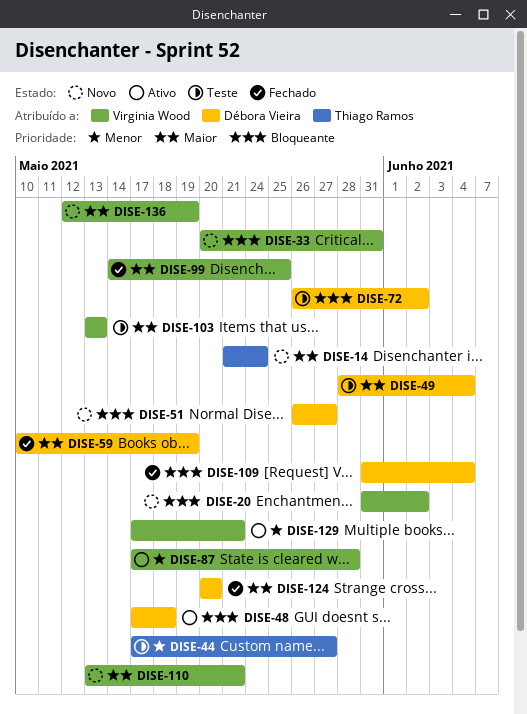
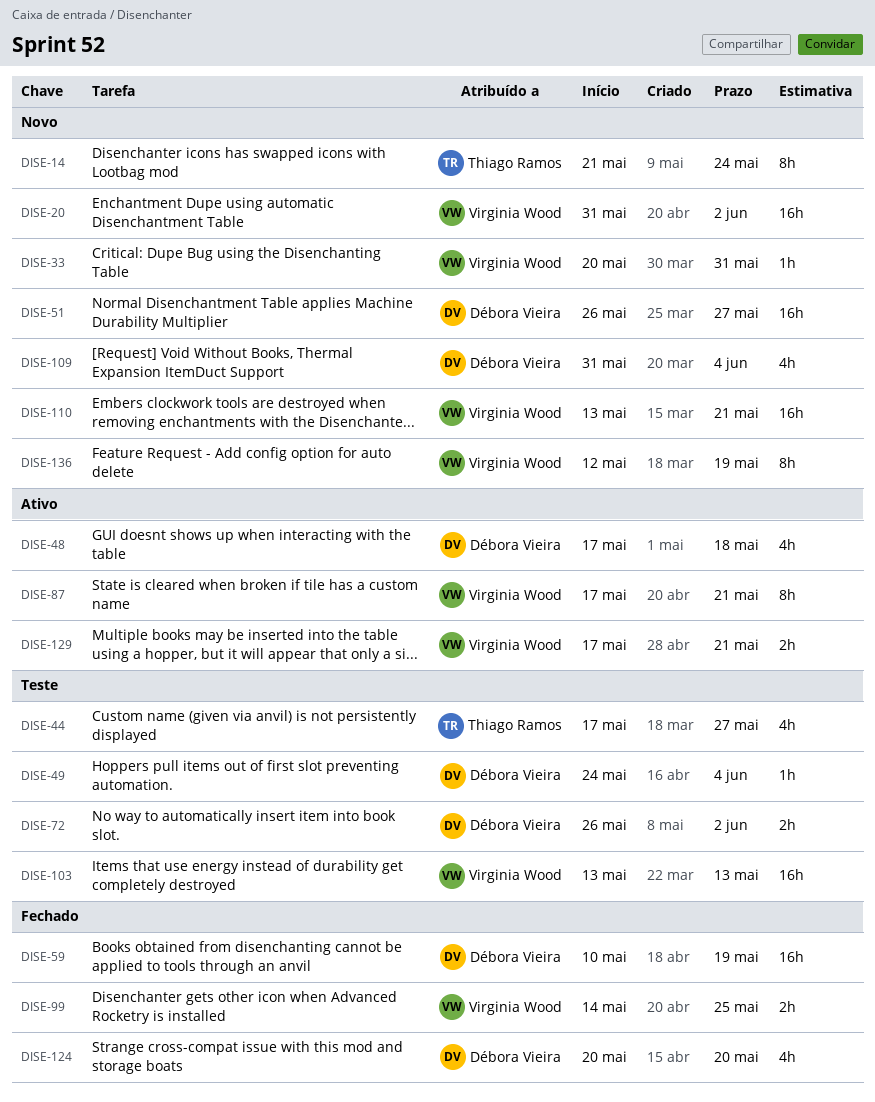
DISE-49, start: May 28 -> May 24
DISE-87, due: May 28 -> May 21
DISE-109, status: Fechado -> Novo

